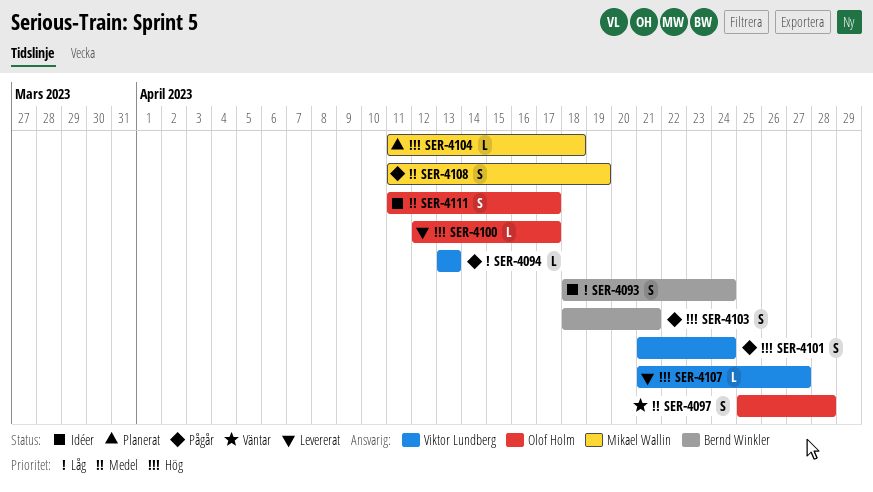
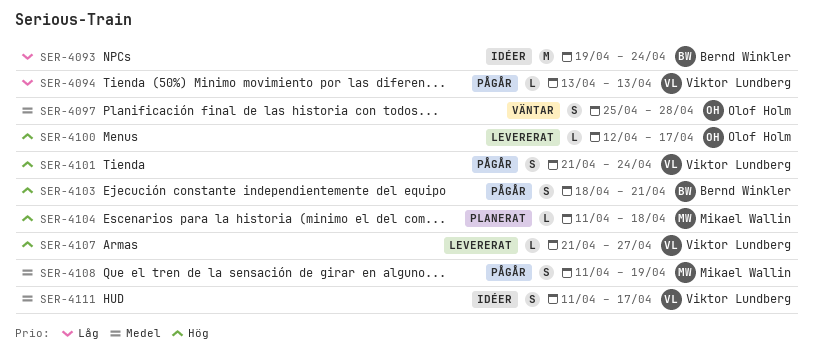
SER-4093, estimate: S -> M
SER-4093, start: Apr 18 -> Apr 19
SER-4111, owner: Olof Holm -> Viktor Lundberg

